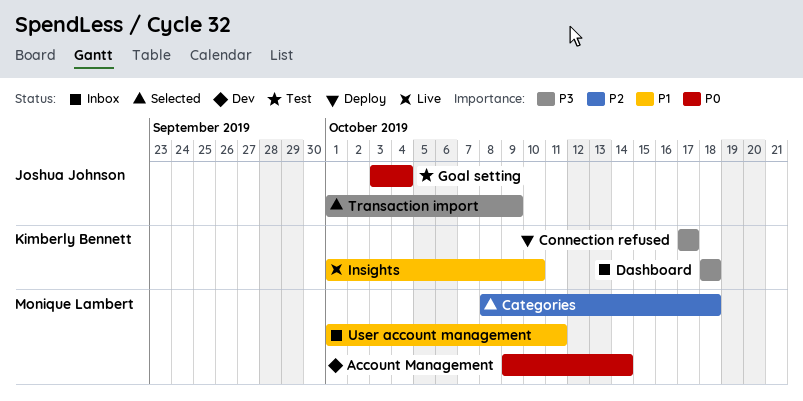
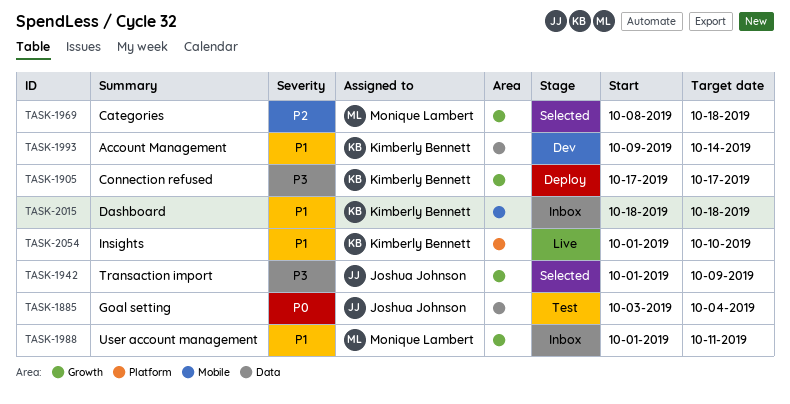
Account Management, owner: Monique Lambert -> Kimberly Bennett
Account Management, priority: P0 -> P1
Dashboard, priority: P3 -> P1

